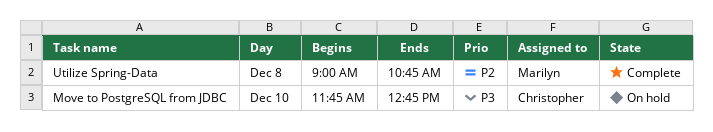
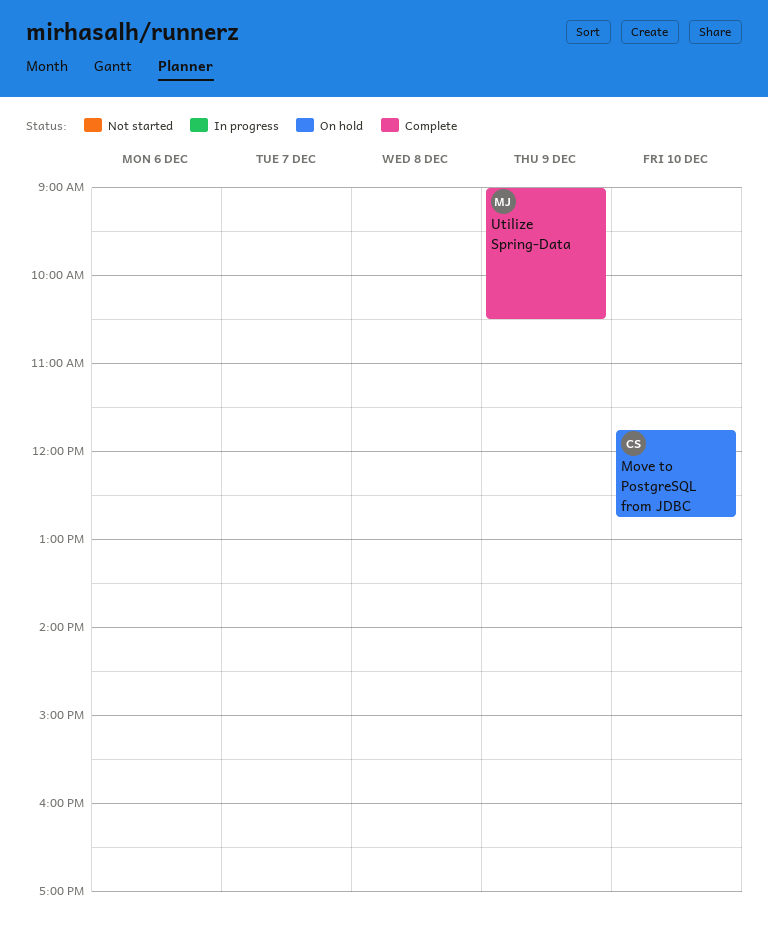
Utilize Spring-Data, day: Dec 8 -> Dec 9
Utilize Spring-Data, ends: 10:45 -> 10:30

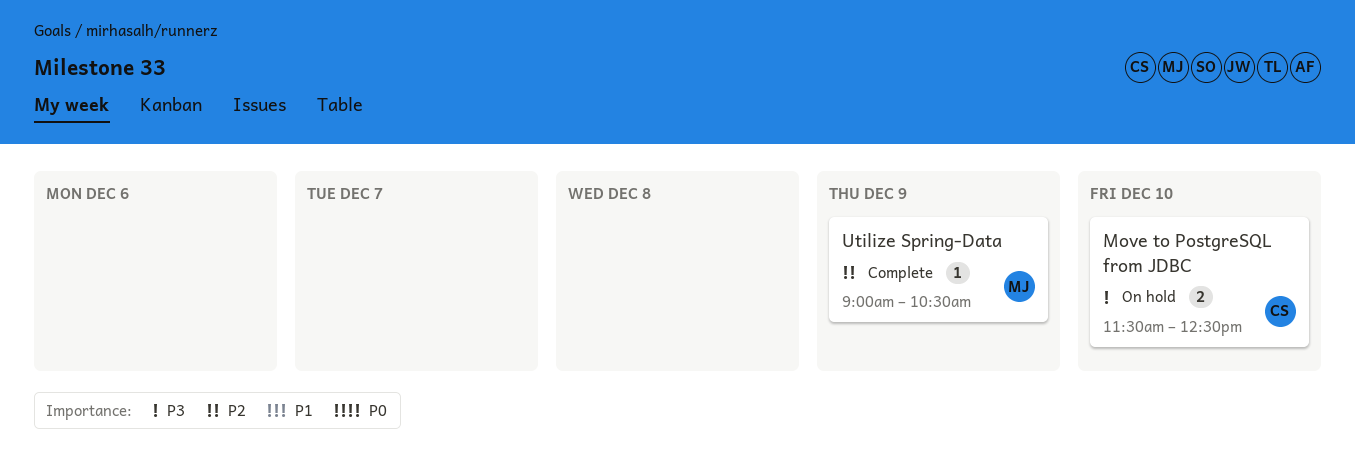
Move to PostgreSQL from JDBC, begins: 11:45 -> 11:30
Move to PostgreSQL from JDBC, ends: 12:45 -> 12:30

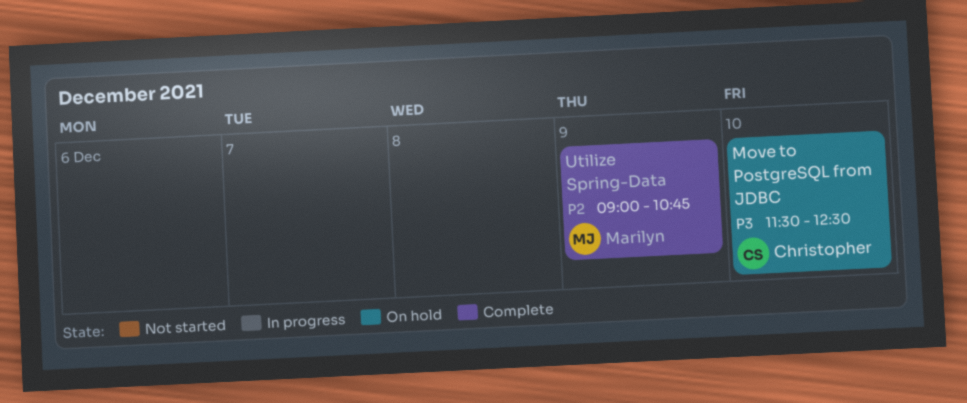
Utilize Spring-Data, ends: 10:30 -> 10:45

